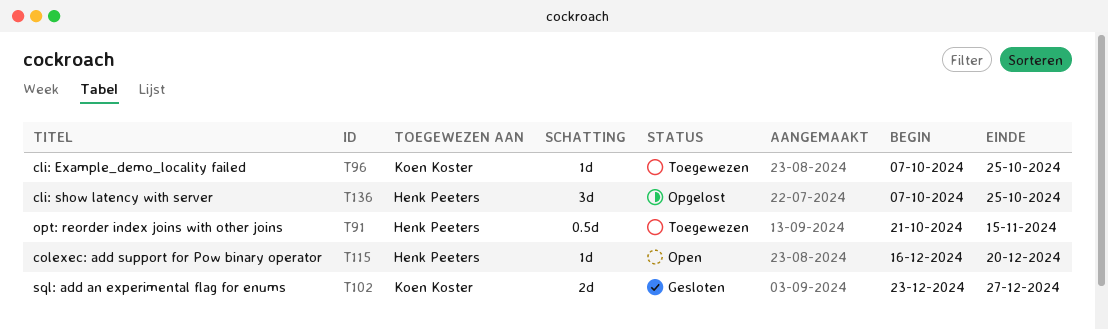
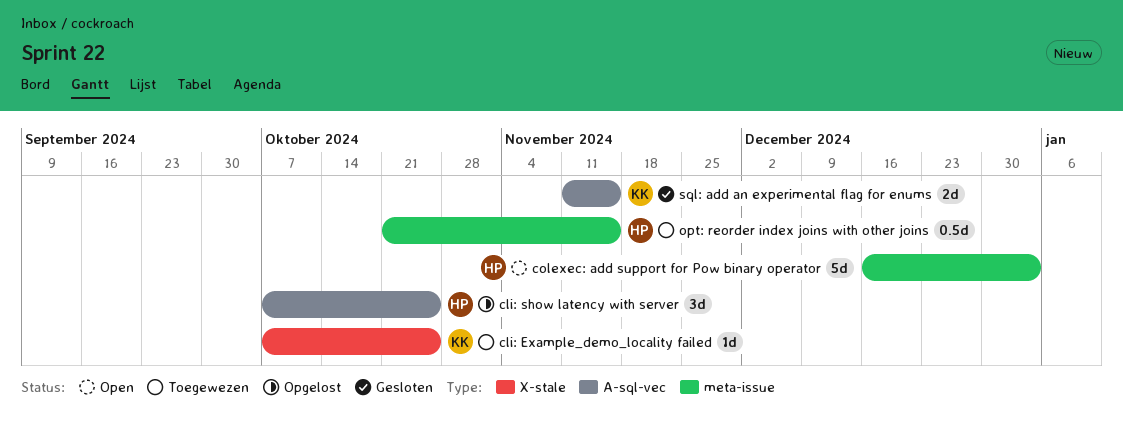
colexec: add support for Pow binary operator, estimate: 1d -> 5d
colexec: add support for Pow binary operator, due: Dec 20 -> Jan 3
sql: add an experimental flag for enums, start: Dec 23 -> Nov 11
sql: add an experimental flag for enums, due: Dec 27 -> Nov 15

